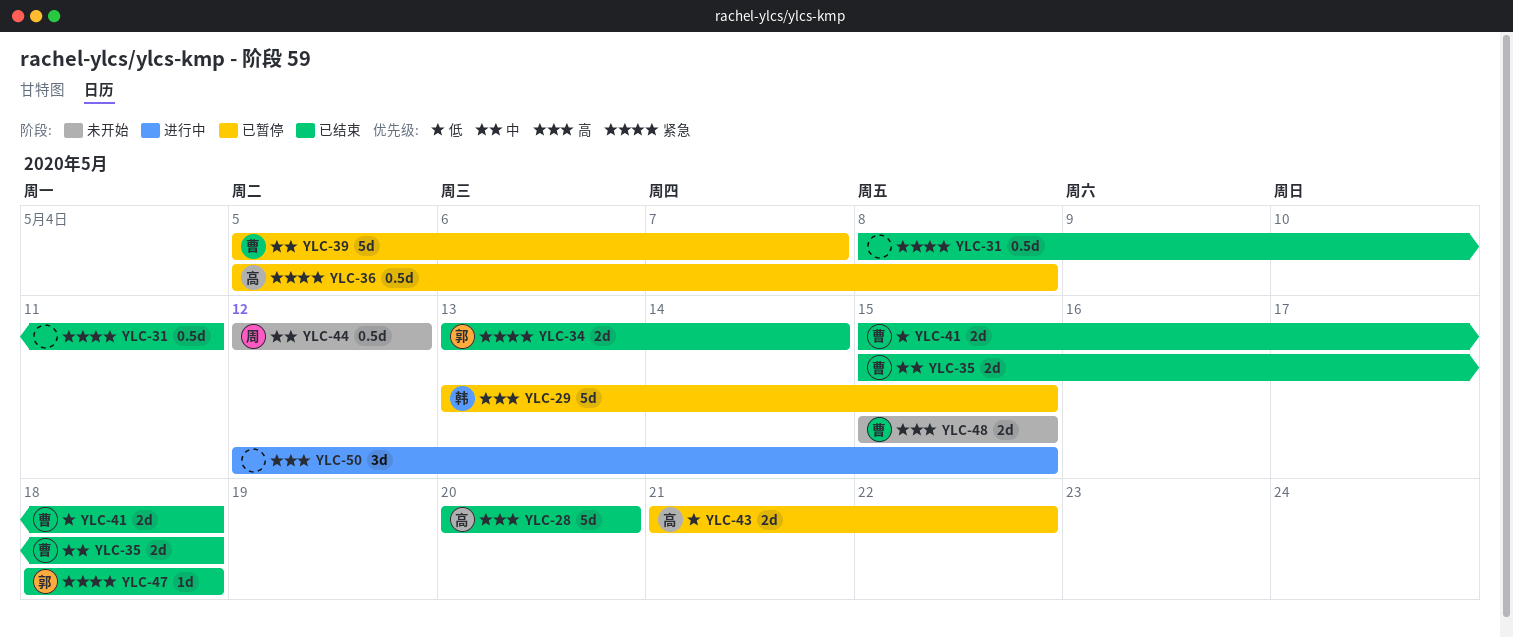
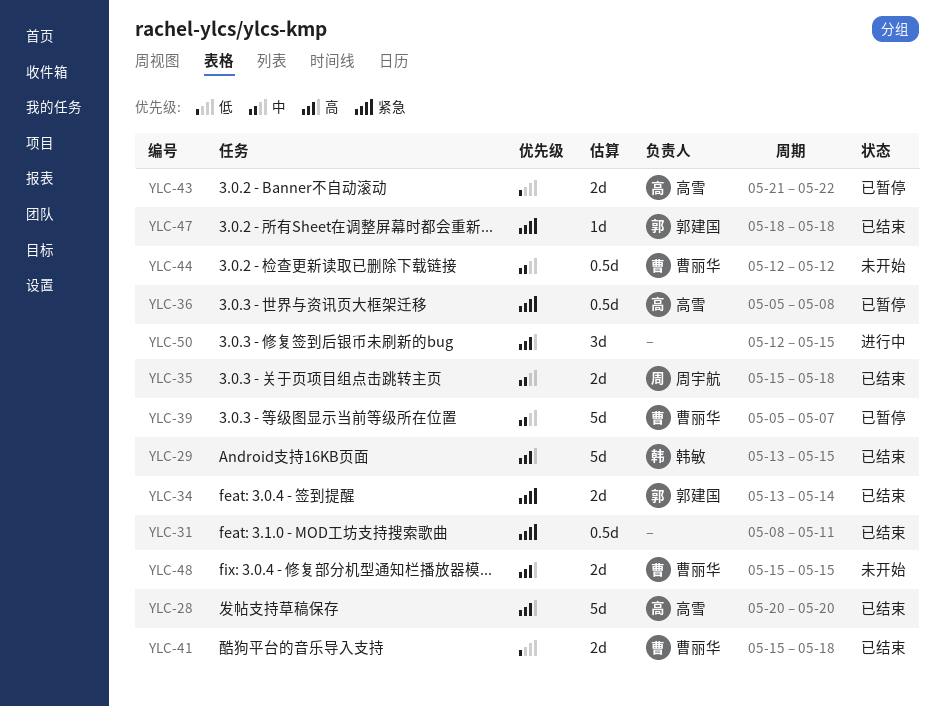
YLC-29, status: 已暂停 -> 已结束
YLC-35, owner: 曹丽华 -> 周宇航
YLC-44, owner: 周宇航 -> 曹丽华

